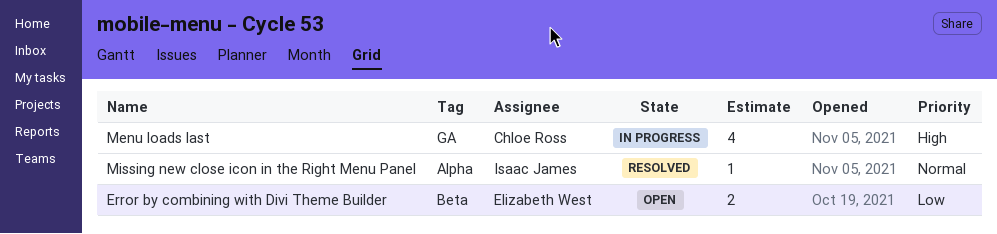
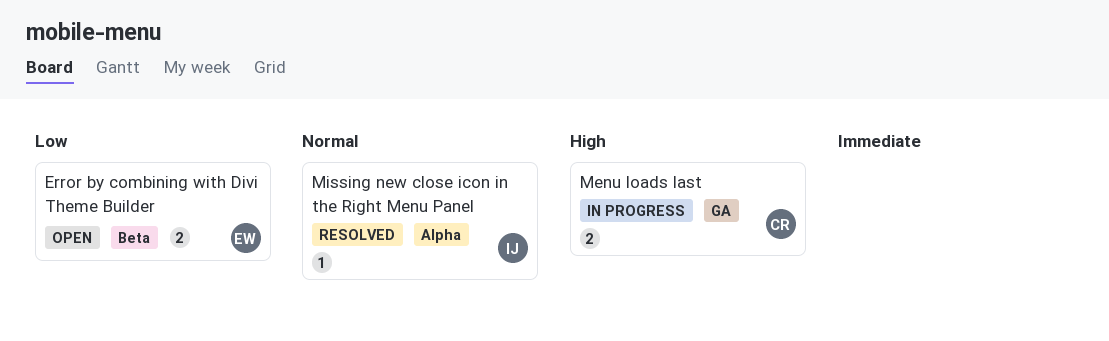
Menu loads last, estimate: 4 -> 2

